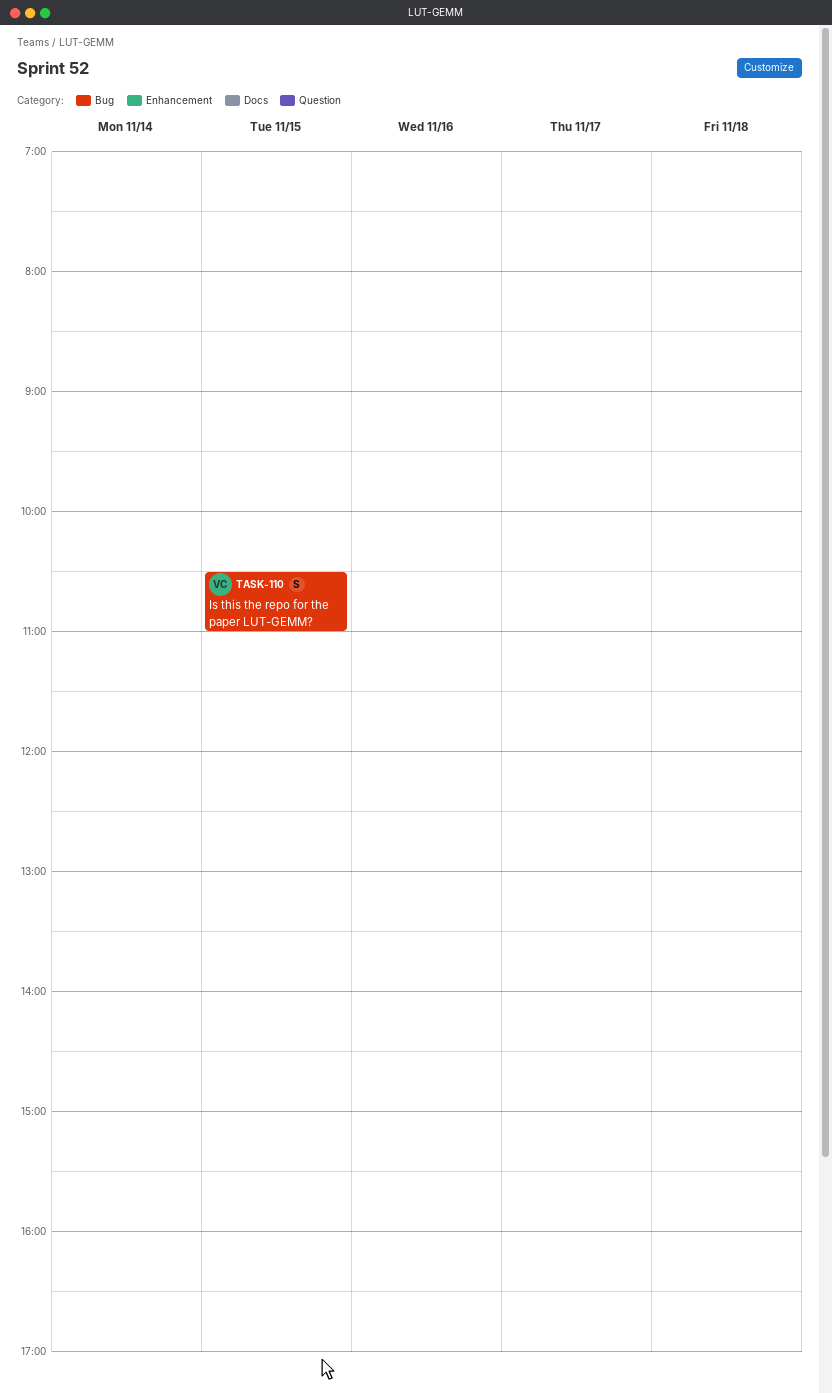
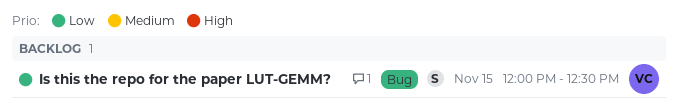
Is this the repo for the paper LUT-GEMM?, begins: 10:30 -> 12:00
Is this the repo for the paper LUT-GEMM?, ends: 11:00 -> 12:30

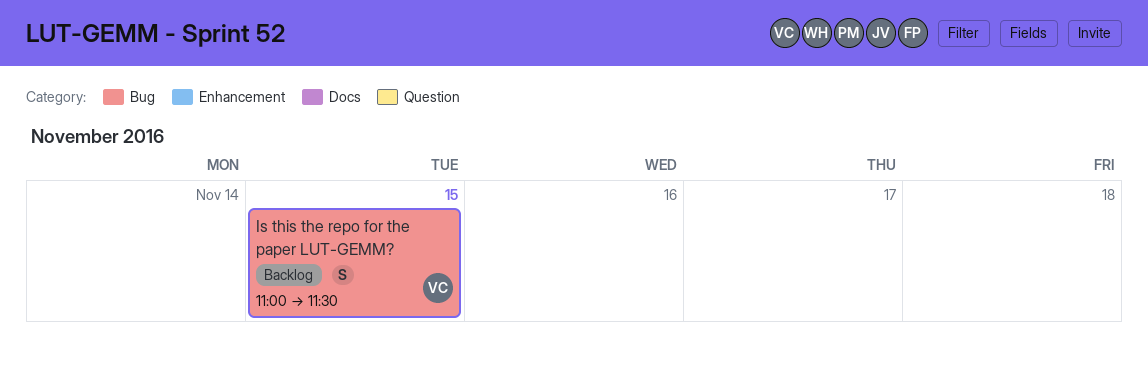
Is this the repo for the paper LUT-GEMM?, begins: 12:00 -> 11:00
Is this the repo for the paper LUT-GEMM?, ends: 12:30 -> 11:30

